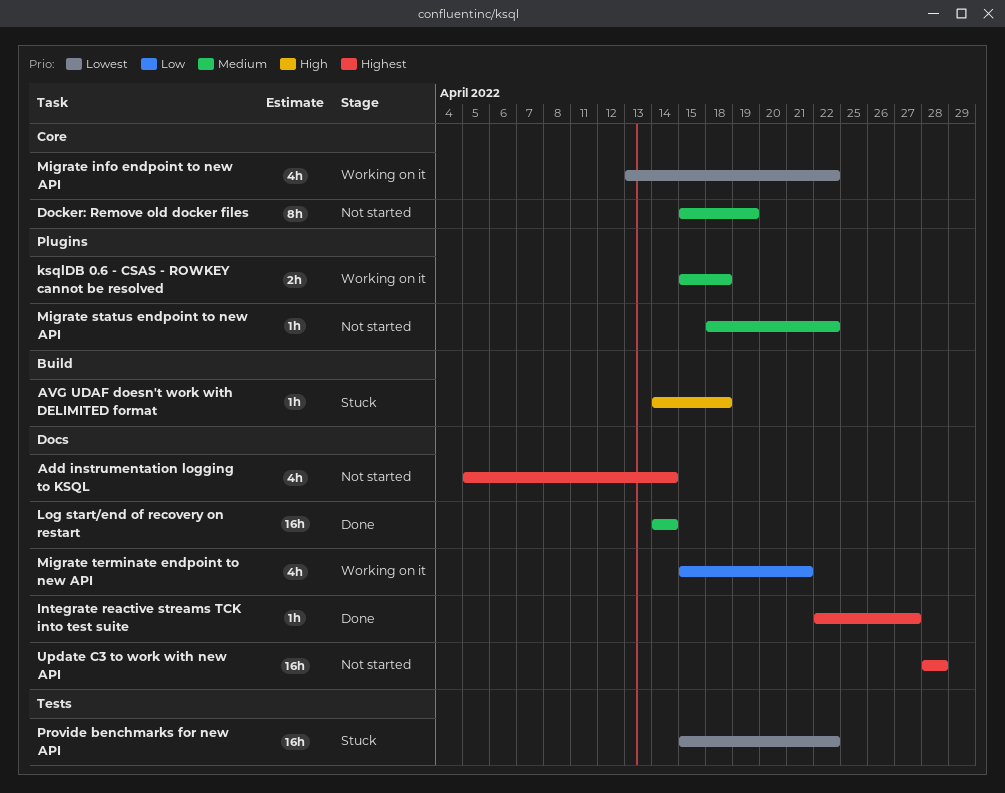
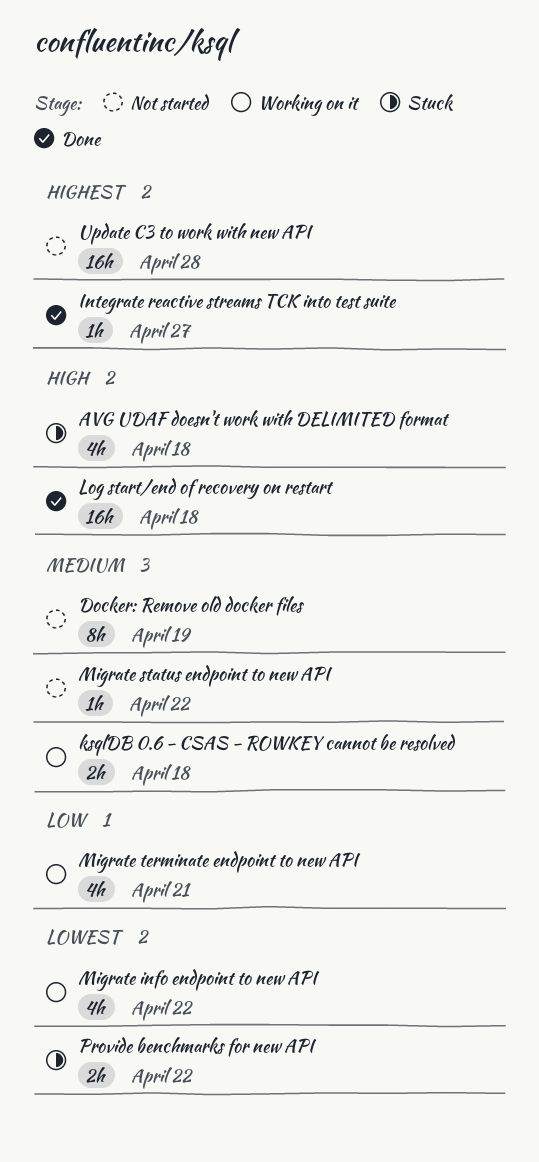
Add instrumentation logging to KSQL: present -> none
AVG UDAF doesn't work with DELIMITED format, estimate: 1h -> 4h
Log start/end of recovery on restart, priority: Medium -> High
Log start/end of recovery on restart, due: Apr 14 -> Apr 18
Provide benchmarks for new API, estimate: 16h -> 2h

